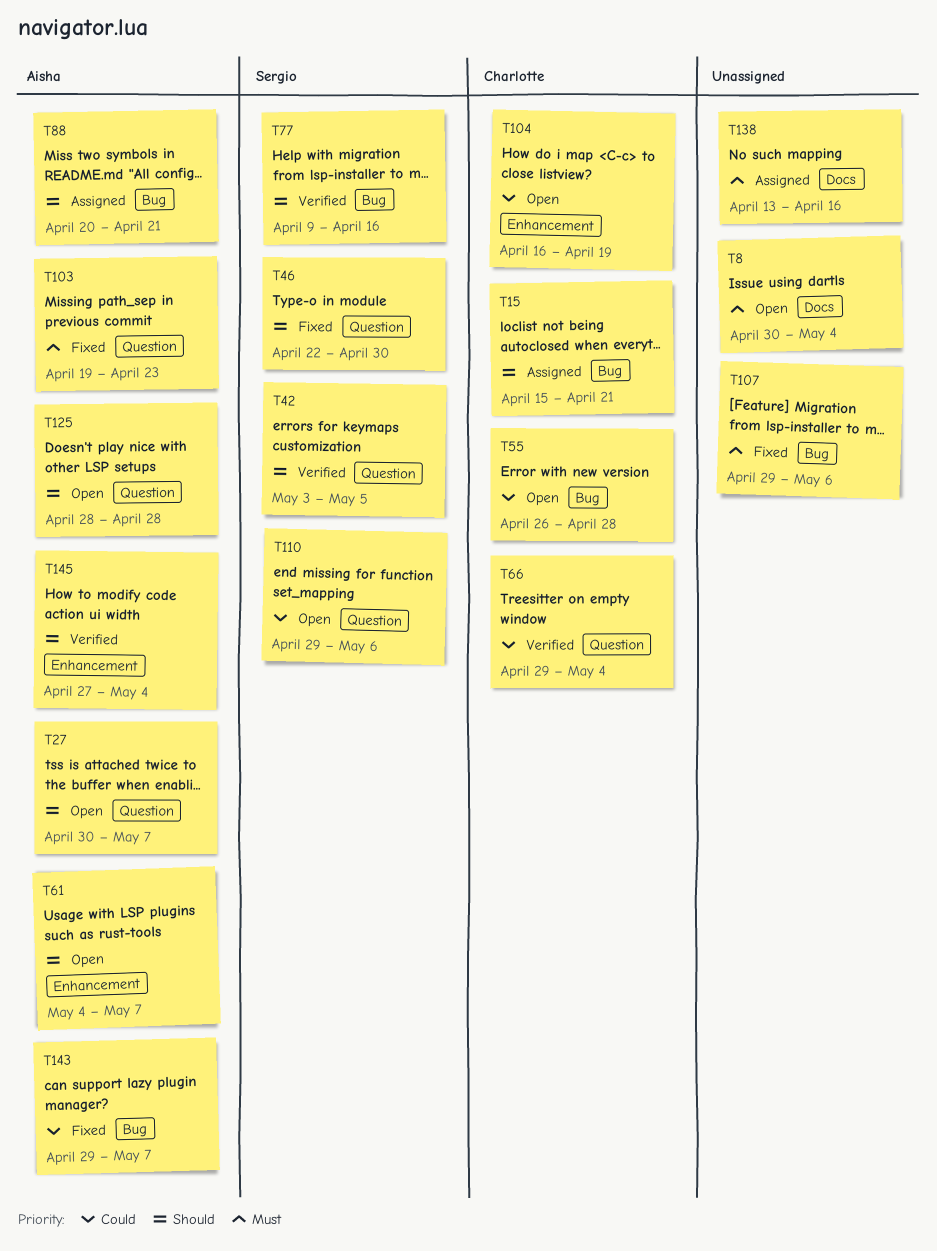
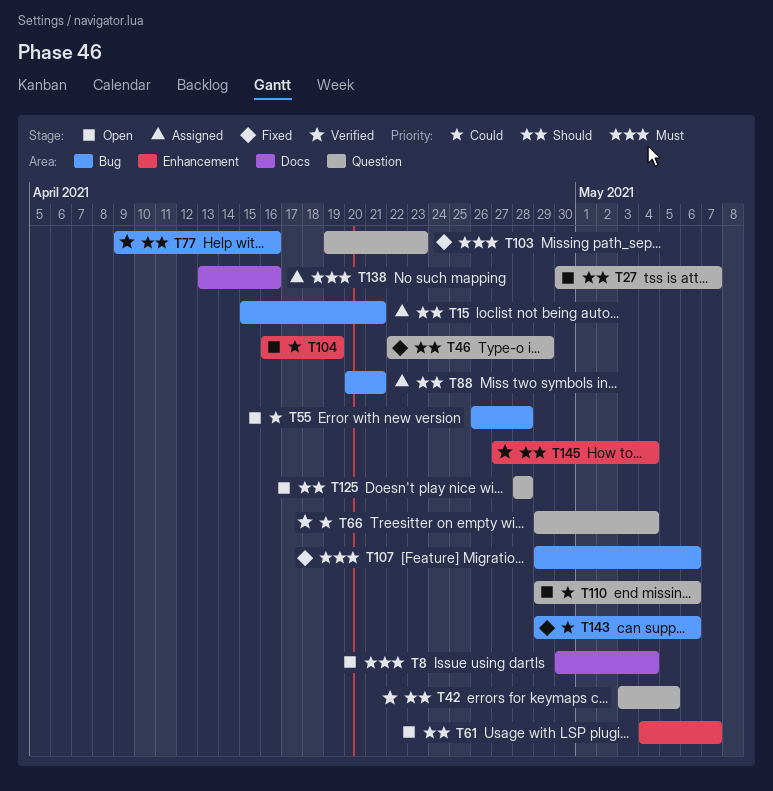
T46, due: Apr 30 -> Apr 29
T143, due: May 7 -> May 6

